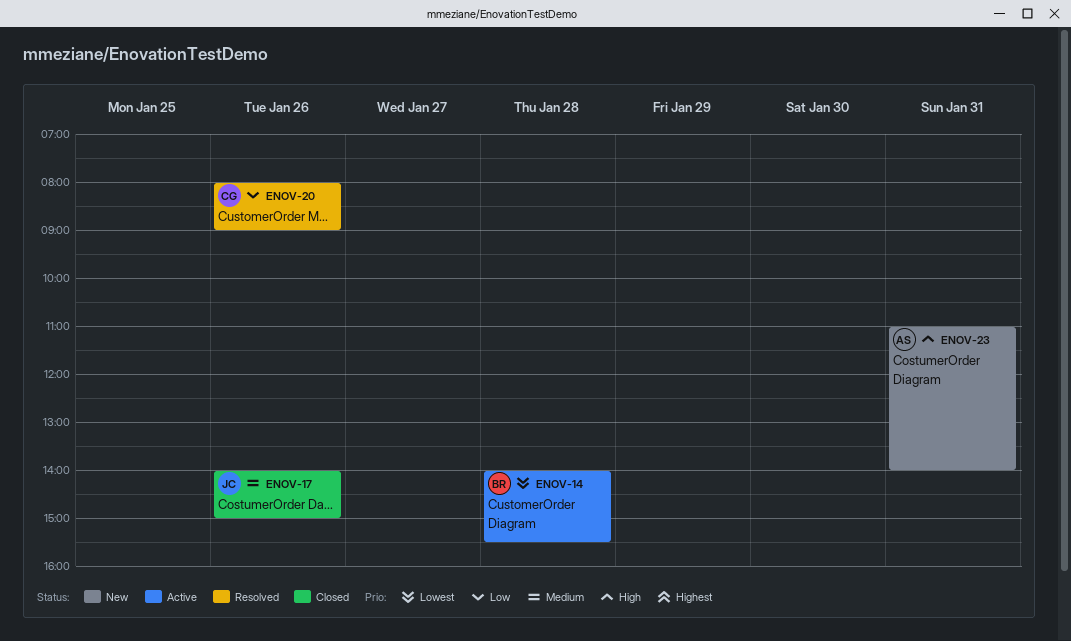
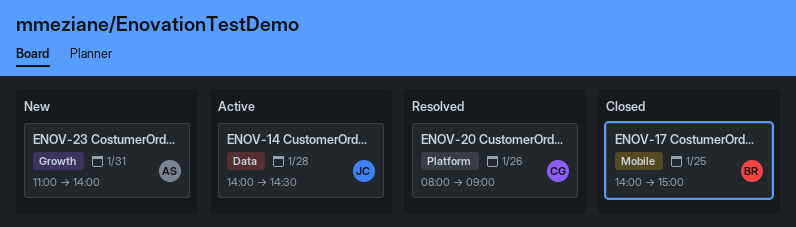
ENOV-14, owner: BR -> JC
ENOV-14, ends: 15:30 -> 14:30
ENOV-17, owner: JC -> BR
ENOV-17, day: Jan 26 -> Jan 25

